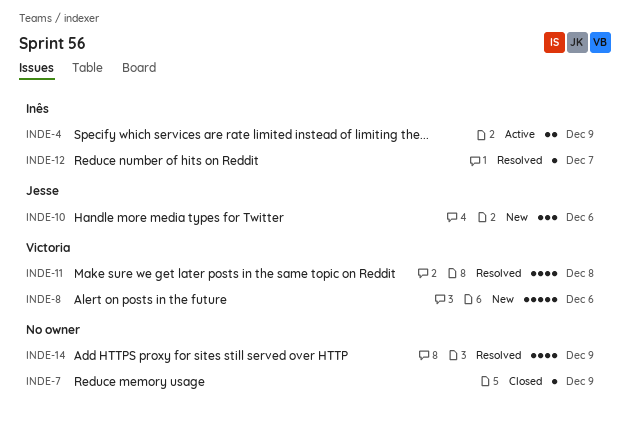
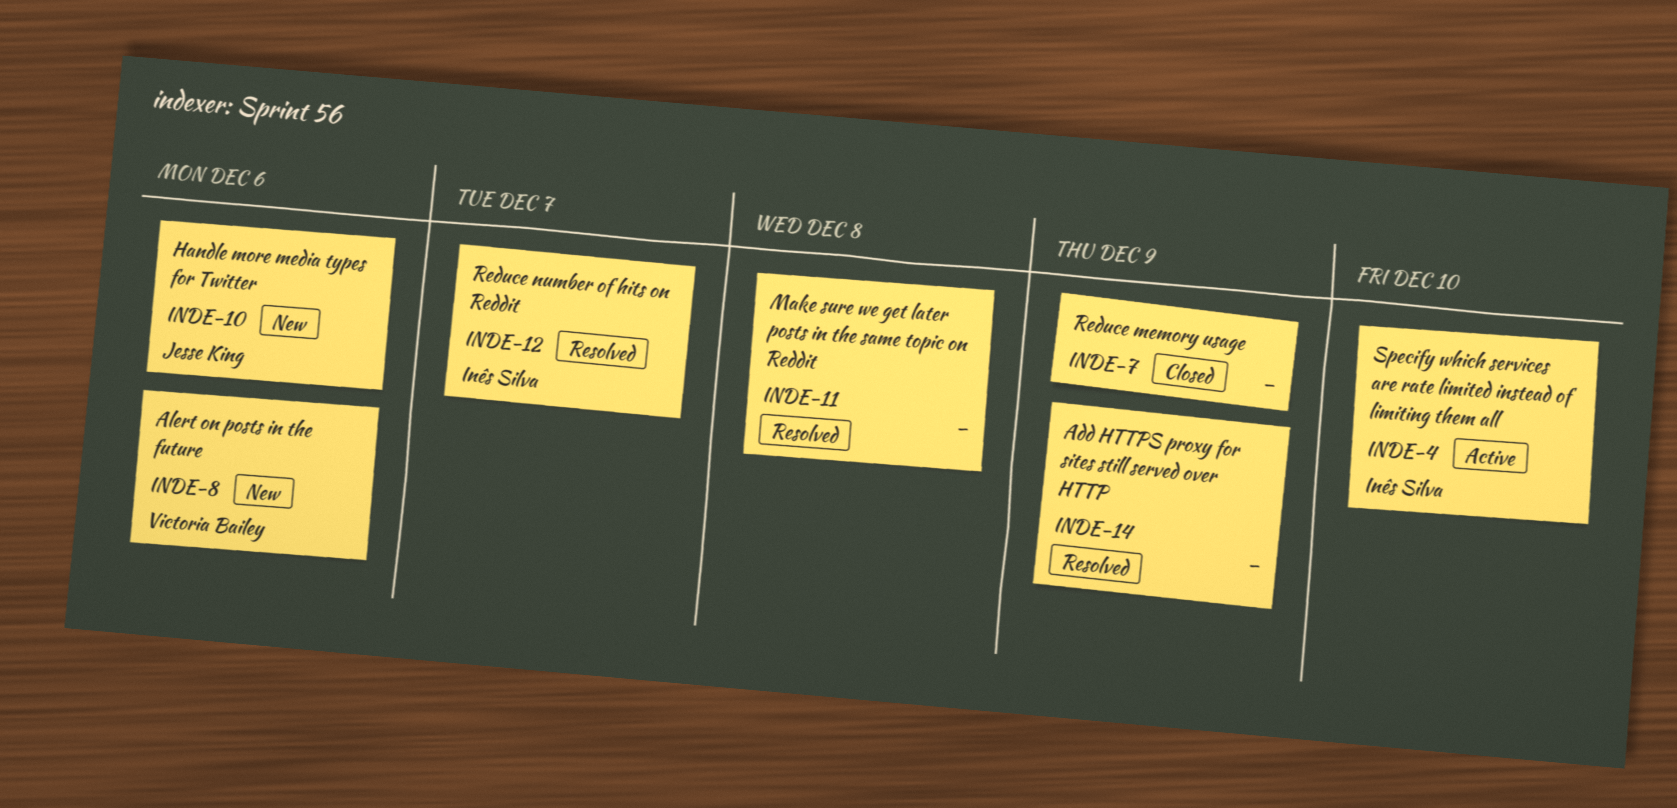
INDE-4, due: Dec 9 -> Dec 10
INDE-11, owner: Victoria Bailey -> none

